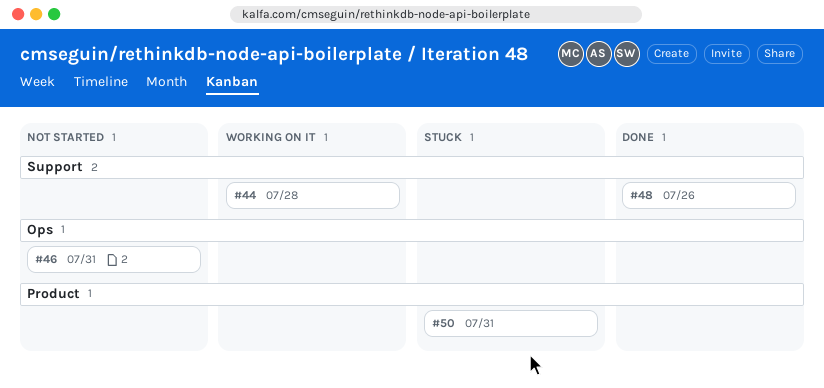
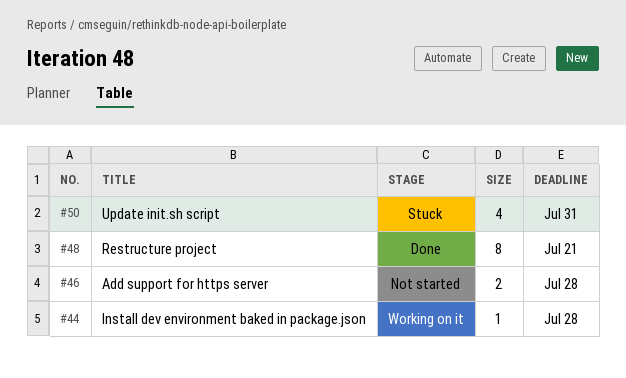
#46, due: Jul 31 -> Jul 28
#48, due: Jul 26 -> Jul 21

